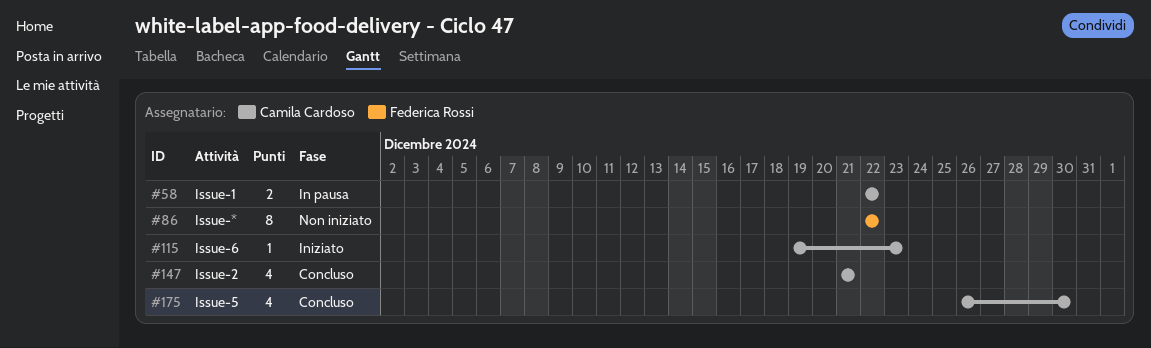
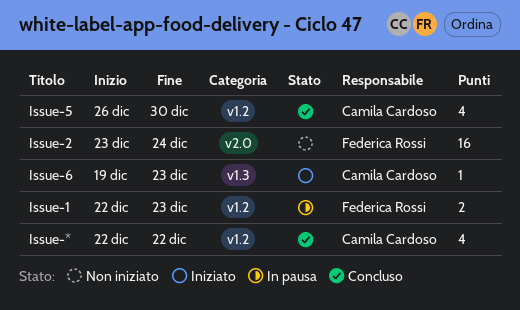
Issue-*, status: Non iniziato -> Concluso
Issue-*, owner: Federica Rossi -> Camila Cardoso
Issue-*, estimate: 8 -> 4
Issue-1, owner: Camila Cardoso -> Federica Rossi
Issue-1, due: Dec 22 -> Dec 23
Issue-2, status: Concluso -> Non iniziato
Issue-2, owner: Camila Cardoso -> Federica Rossi
Issue-2, estimate: 4 -> 16
Issue-2, start: Dec 21 -> Dec 23
Issue-2, due: Dec 21 -> Dec 24

